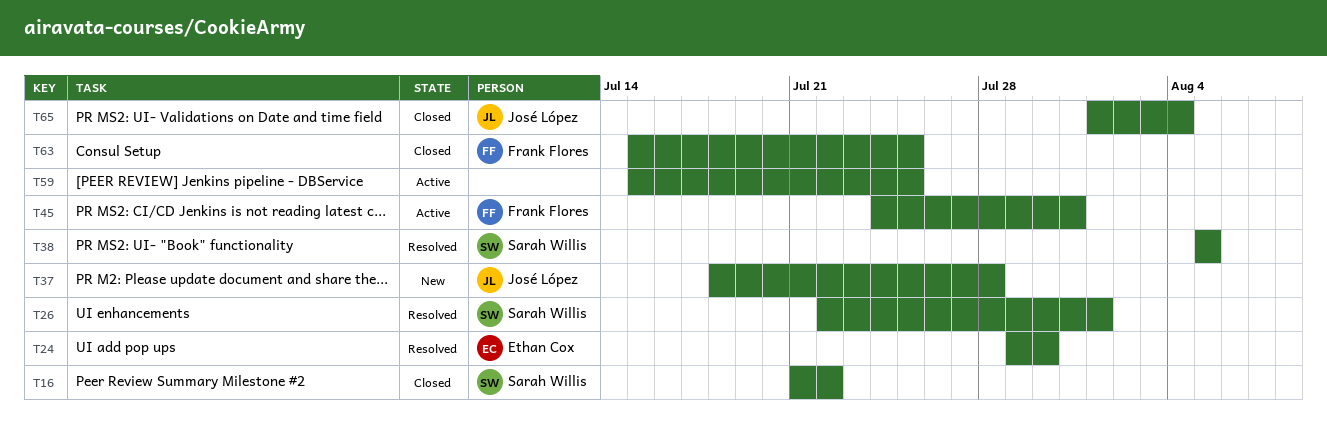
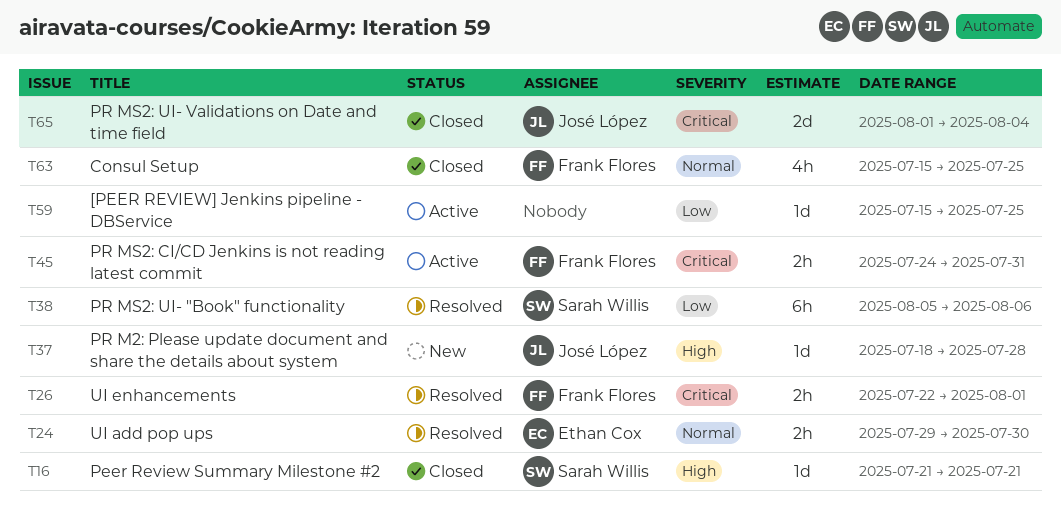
T16, due: Jul 22 -> Jul 21
T26, owner: Sarah Willis -> Frank Flores
T38, due: Aug 5 -> Aug 6

